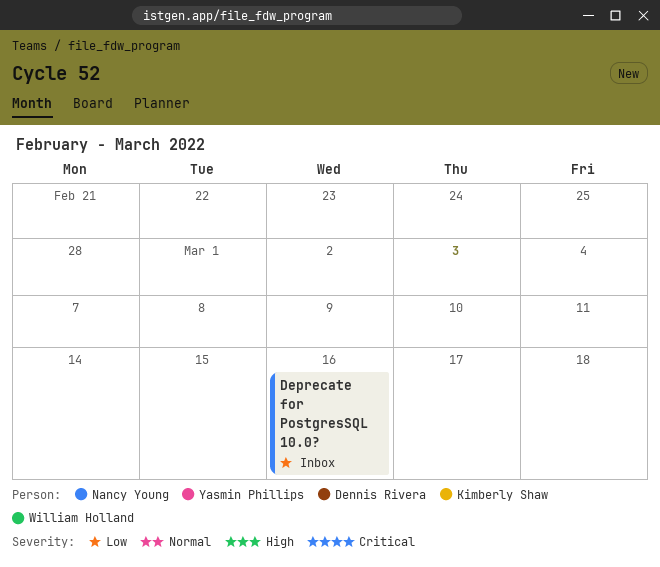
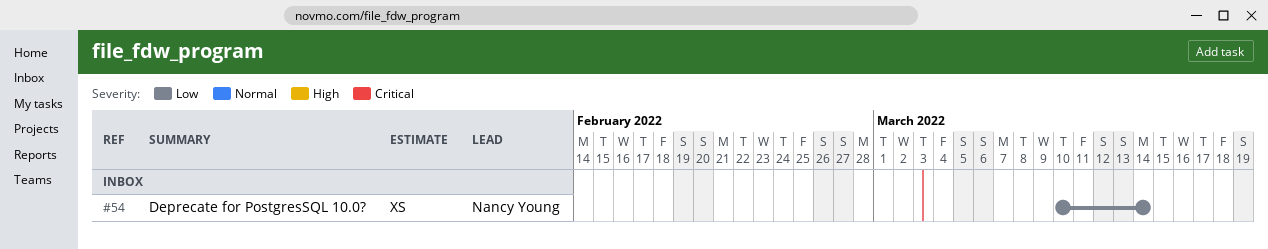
Deprecate for PostgresSQL 10.0?, due: Mar 16 -> Mar 14

